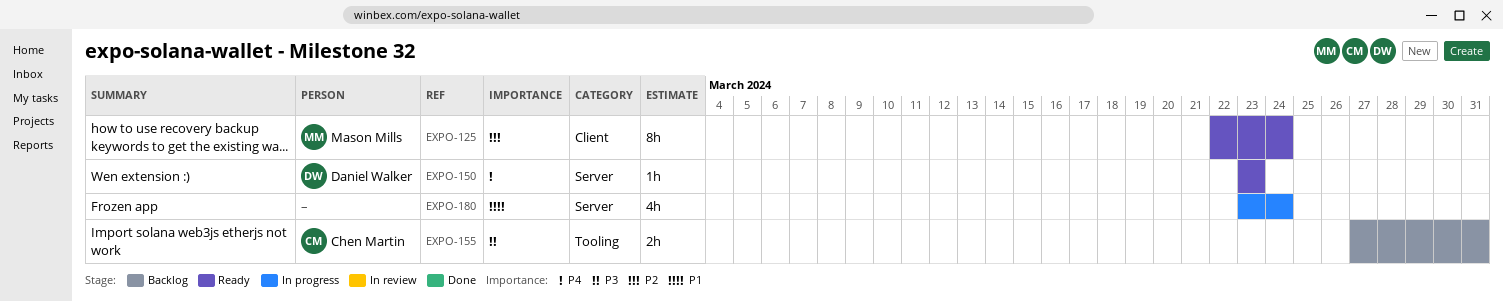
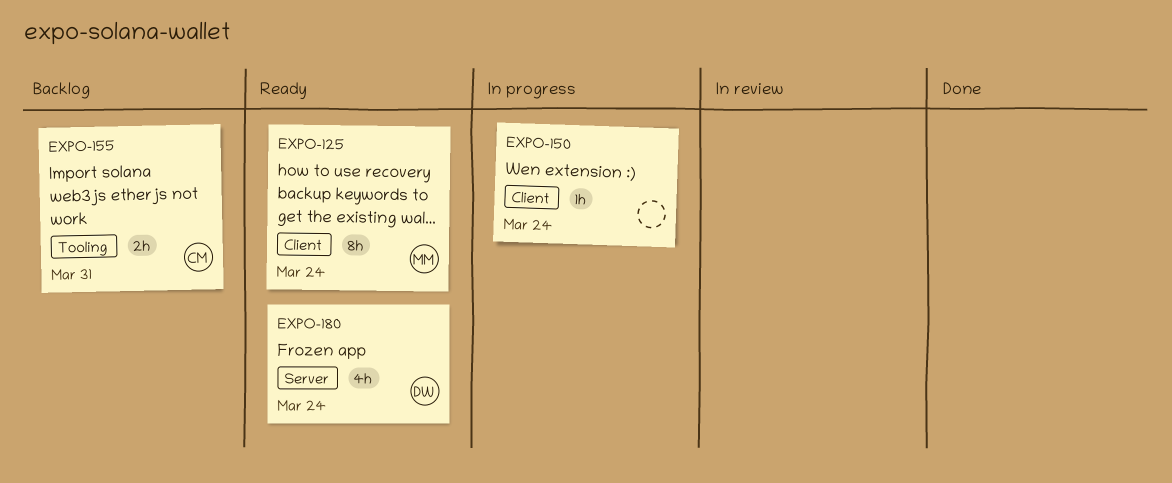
EXPO-150, status: Ready -> In progress
EXPO-150, owner: Daniel Walker -> none
EXPO-150, label: Server -> Client
EXPO-150, due: Mar 23 -> Mar 24
EXPO-180, status: In progress -> Ready
EXPO-180, owner: none -> Daniel Walker

